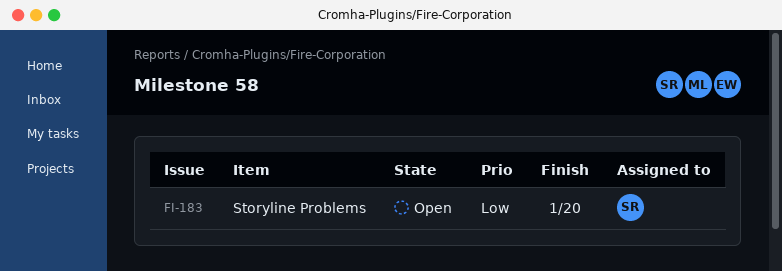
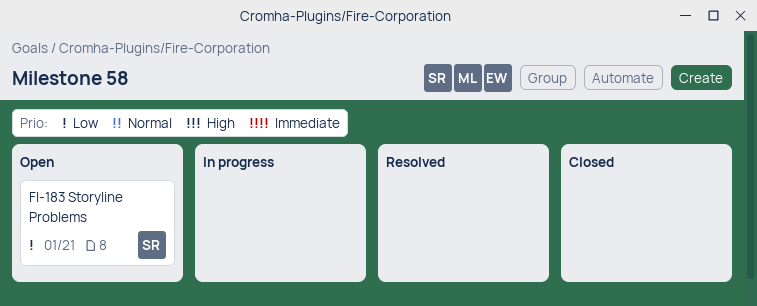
FI-183, due: Jan 20 -> Jan 21

